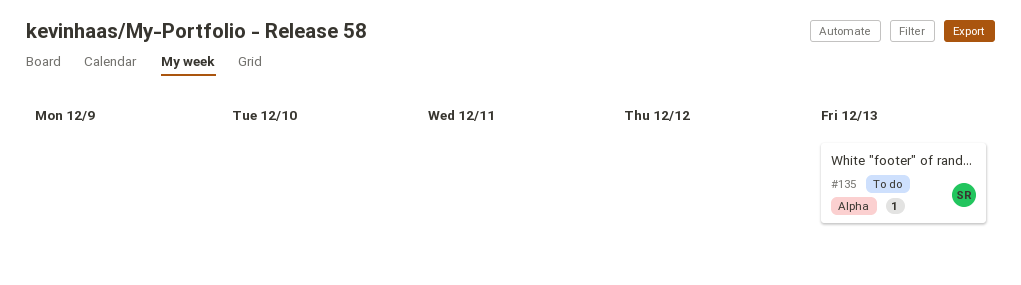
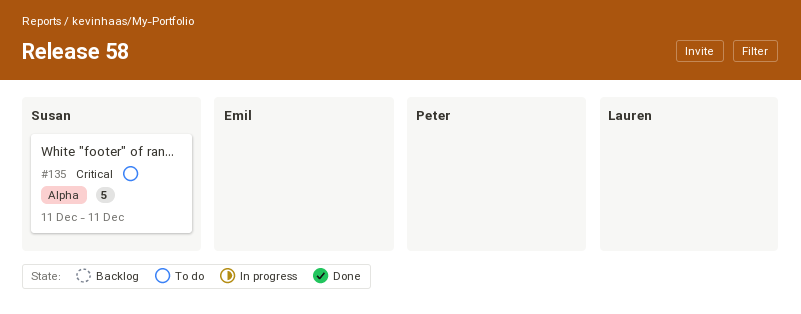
#135, estimate: 1 -> 5
#135, due: Dec 13 -> Dec 11

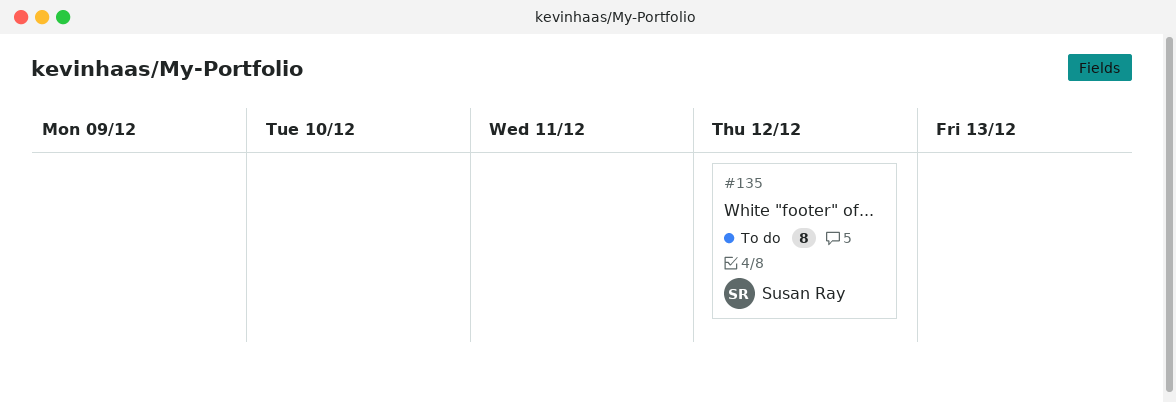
#135, estimate: 5 -> 8
#135, due: Dec 11 -> Dec 12

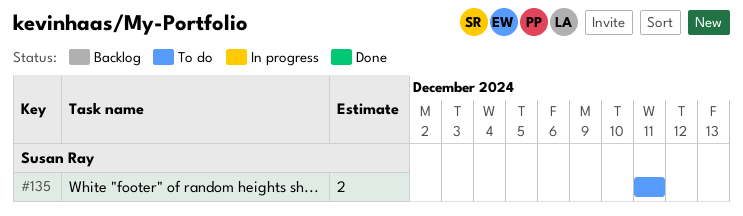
#135, estimate: 8 -> 2
#135, due: Dec 12 -> Dec 11

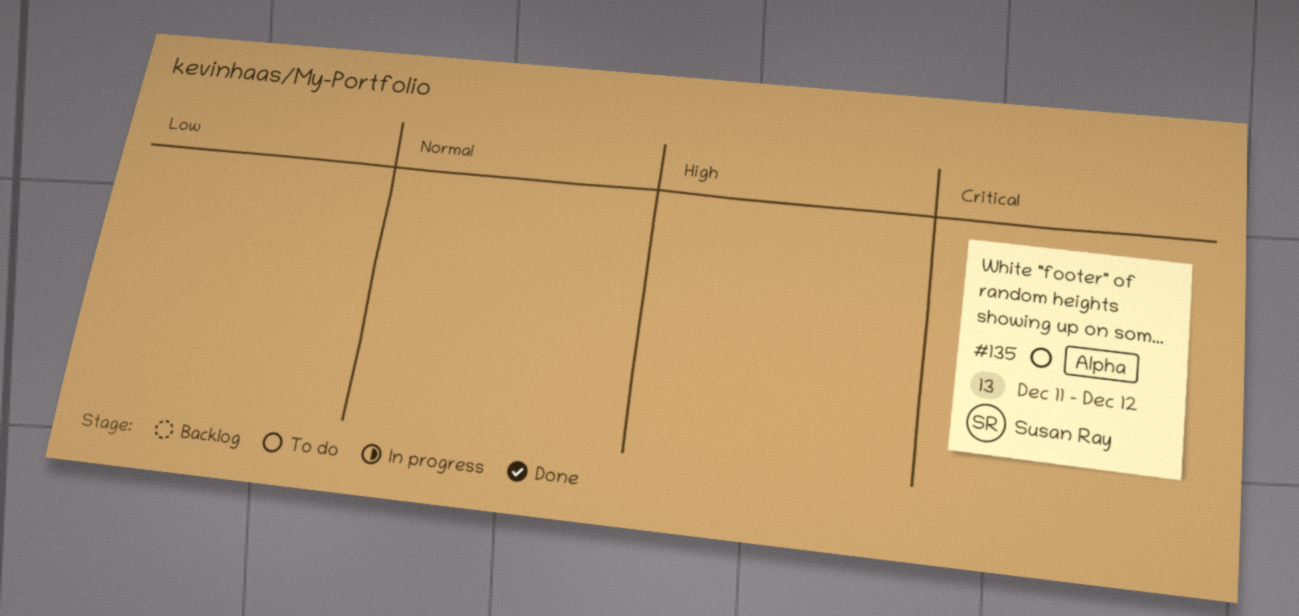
#135, estimate: 2 -> 13
#135, due: Dec 11 -> Dec 12

